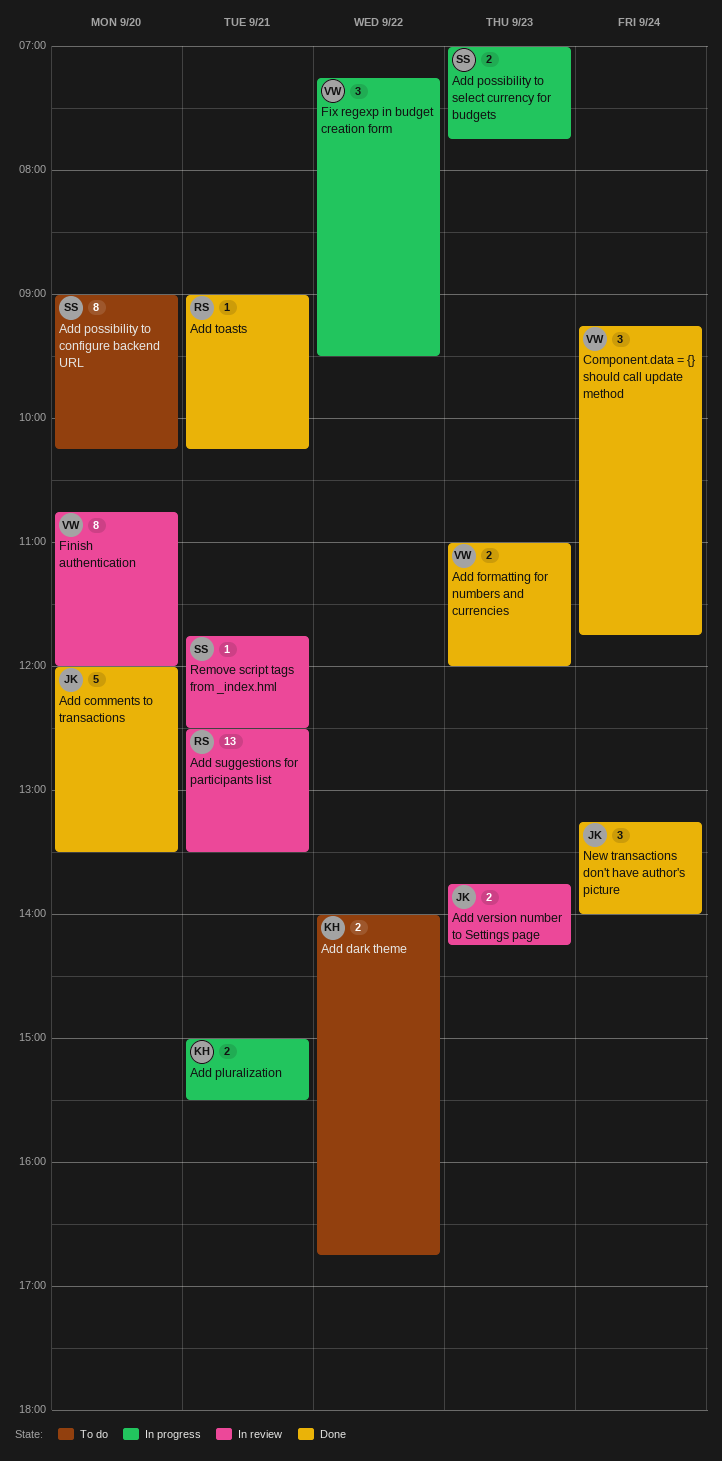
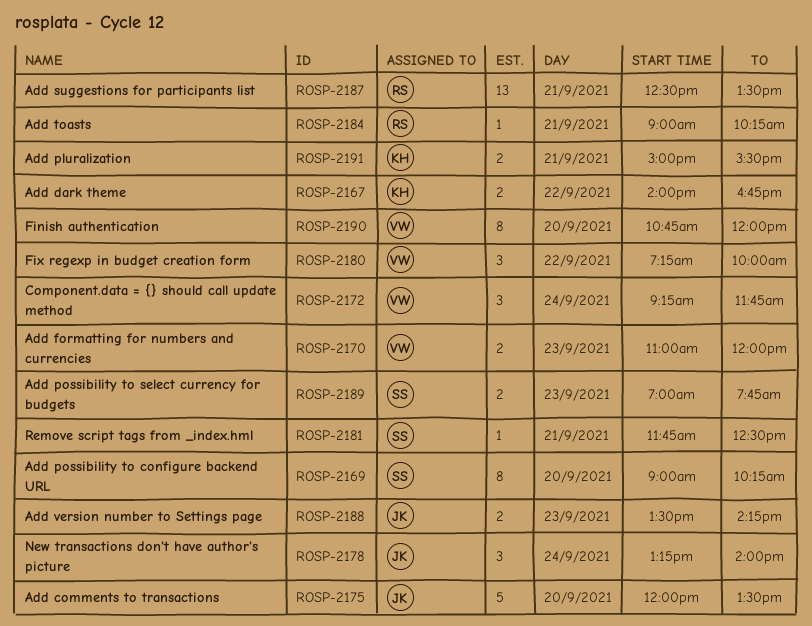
Add version number to Settings page, begins: 13:45 -> 13:30
Fix regexp in budget creation form, ends: 09:30 -> 10:00

